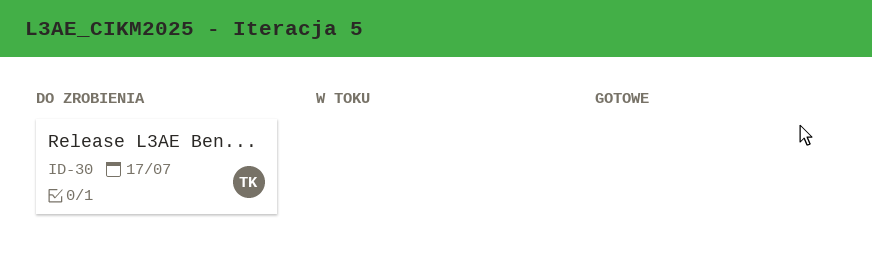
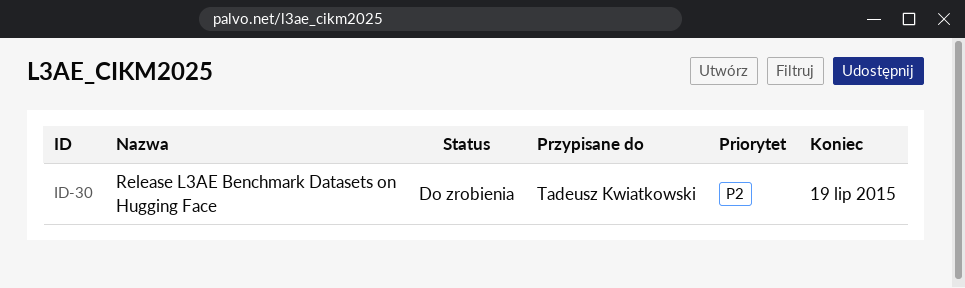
ID-30, due: Jul 17 -> Jul 19

